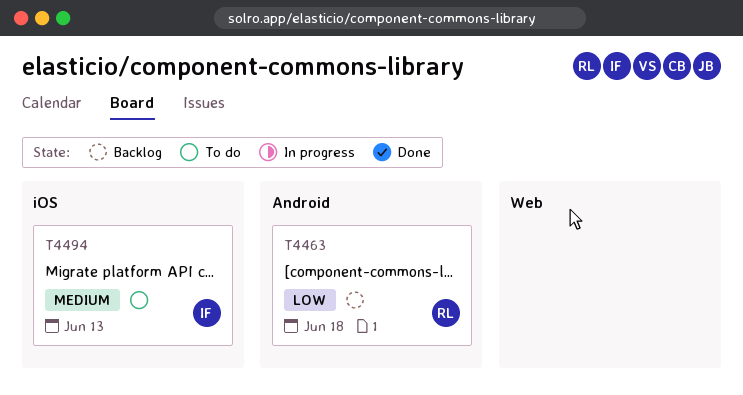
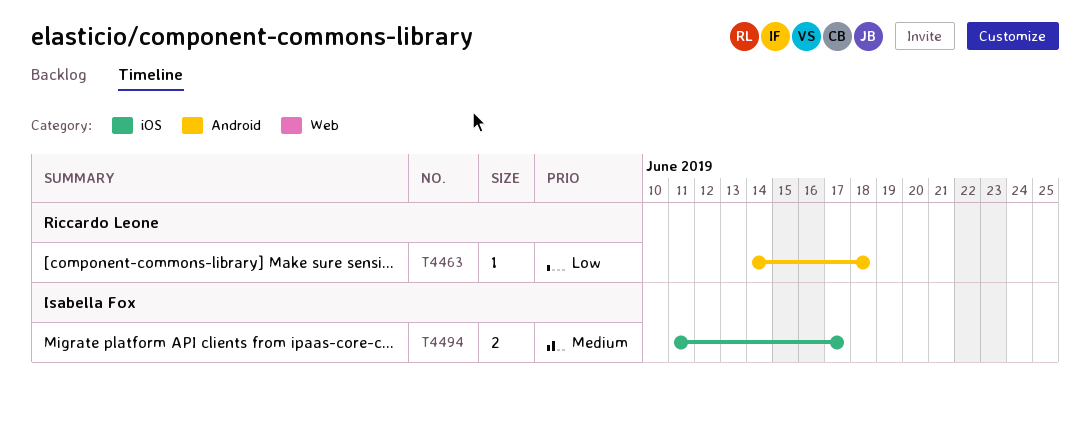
T4494, due: Jun 13 -> Jun 17

